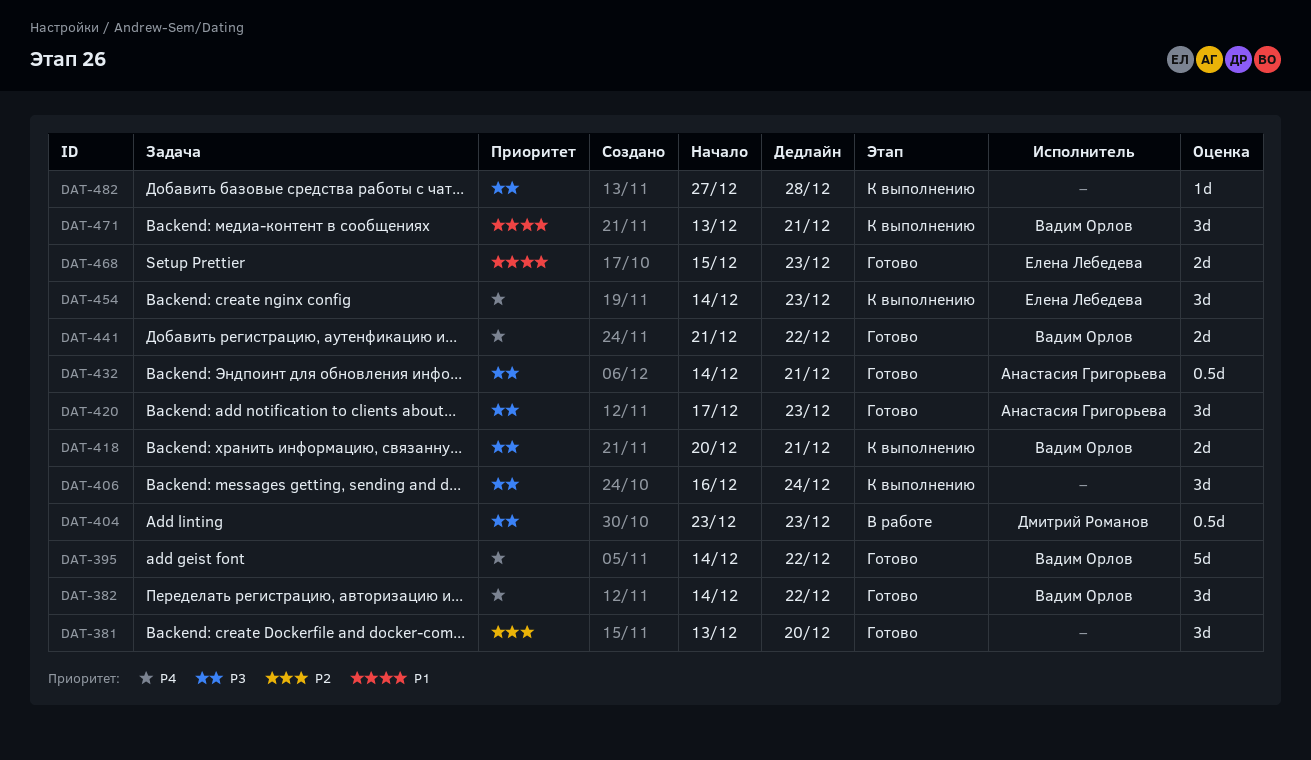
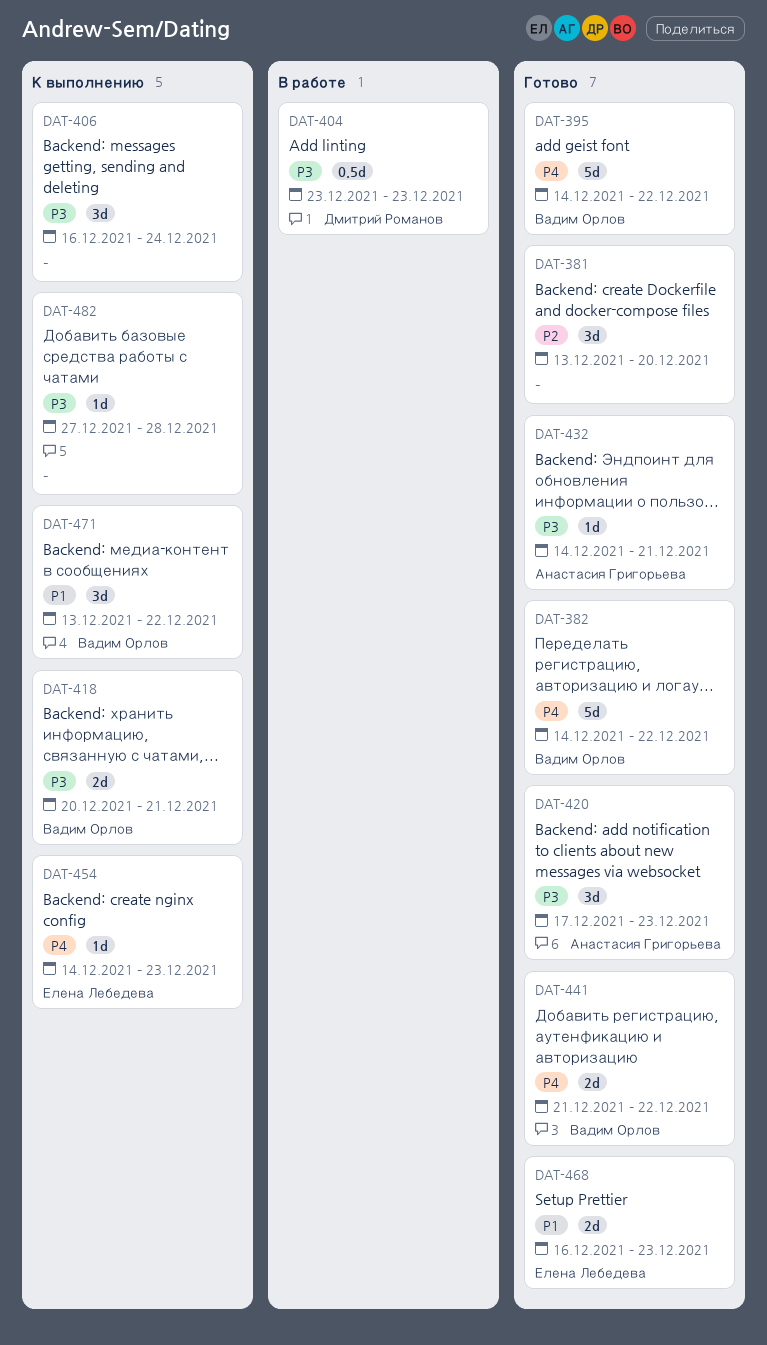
DAT-382, estimate: 3d -> 5d
DAT-432, estimate: 0.5d -> 1d
DAT-454, estimate: 3d -> 1d
DAT-468, start: Dec 15 -> Dec 16
DAT-471, due: Dec 21 -> Dec 22

